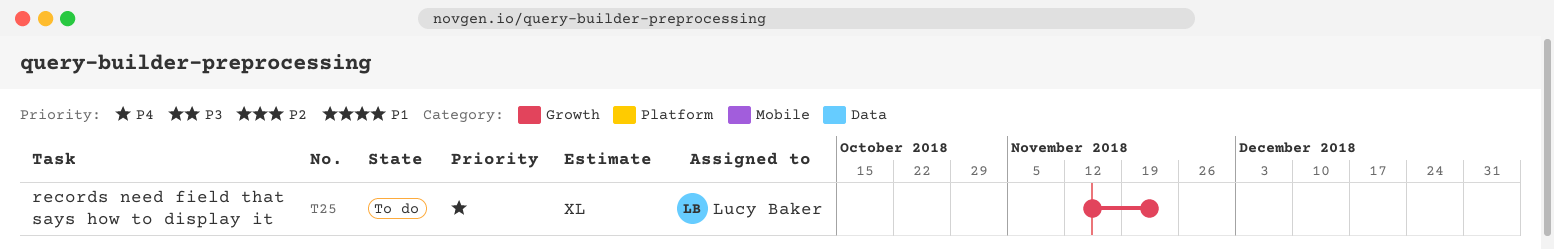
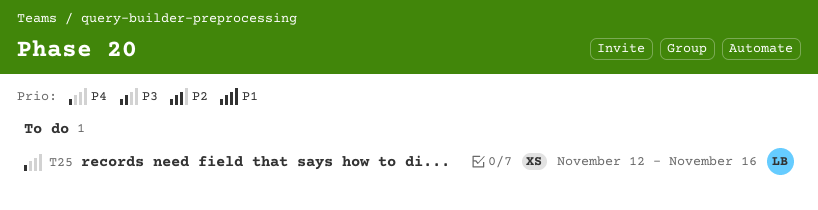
T25, estimate: XL -> XS
T25, due: Nov 23 -> Nov 16

